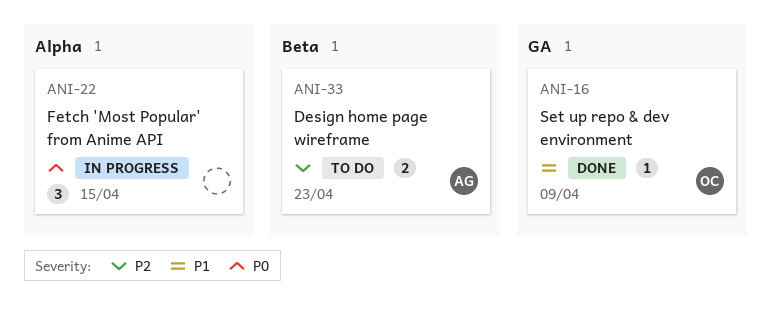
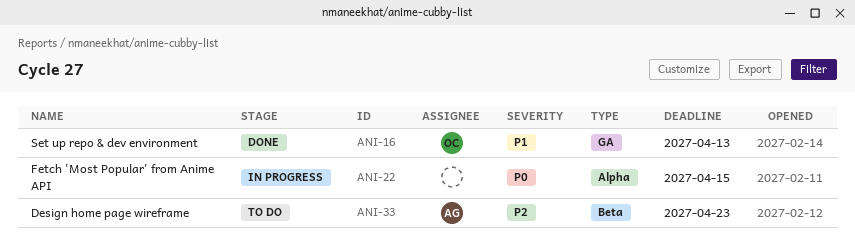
ANI-16, due: Apr 9 -> Apr 13

